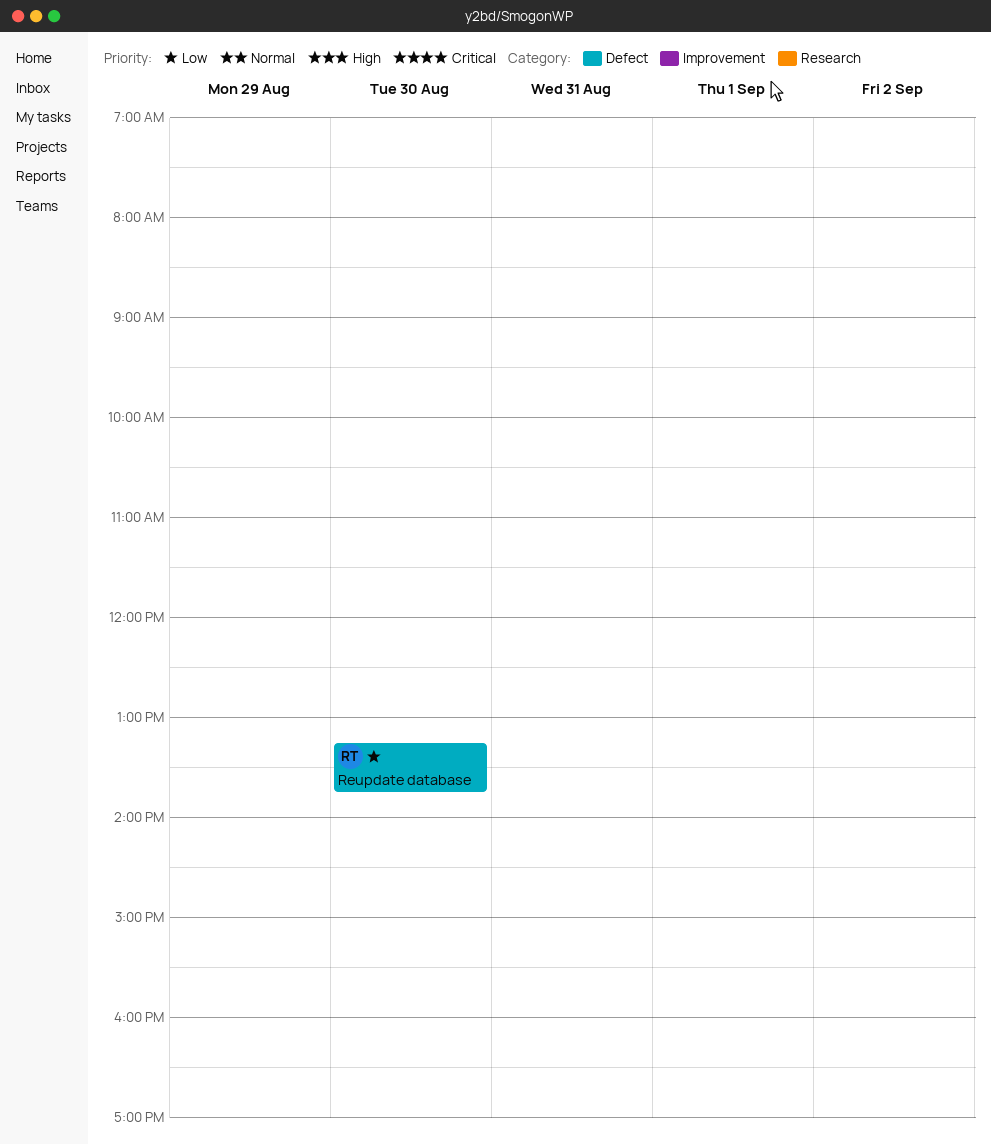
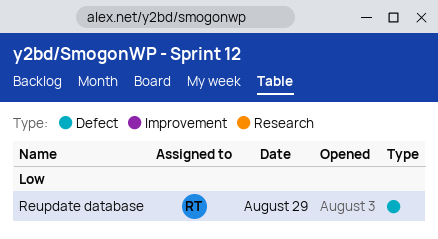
Reupdate database, day: Aug 30 -> Aug 29

